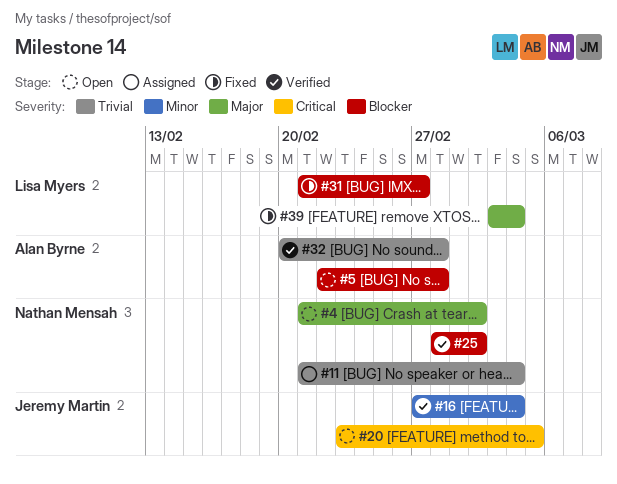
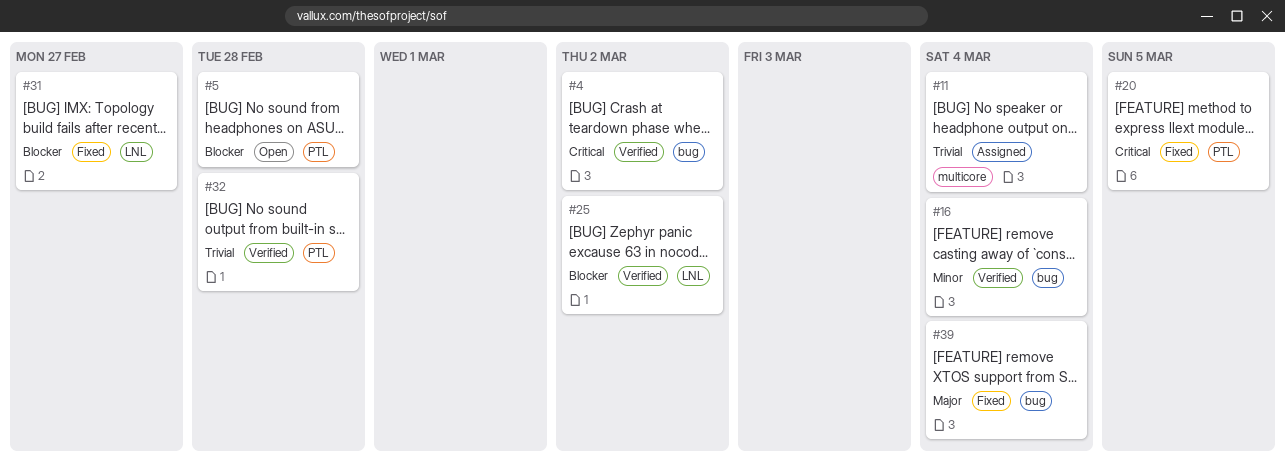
#4, status: Open -> Verified
#4, priority: Major -> Critical
#20, status: Open -> Fixed

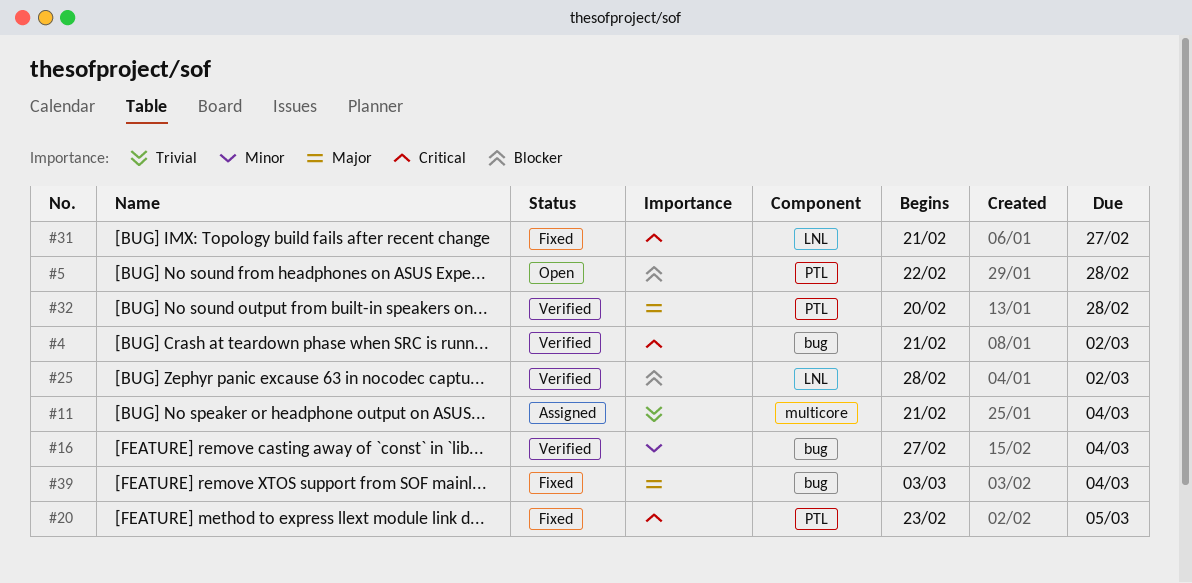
#31, priority: Blocker -> Critical
#32, priority: Trivial -> Major

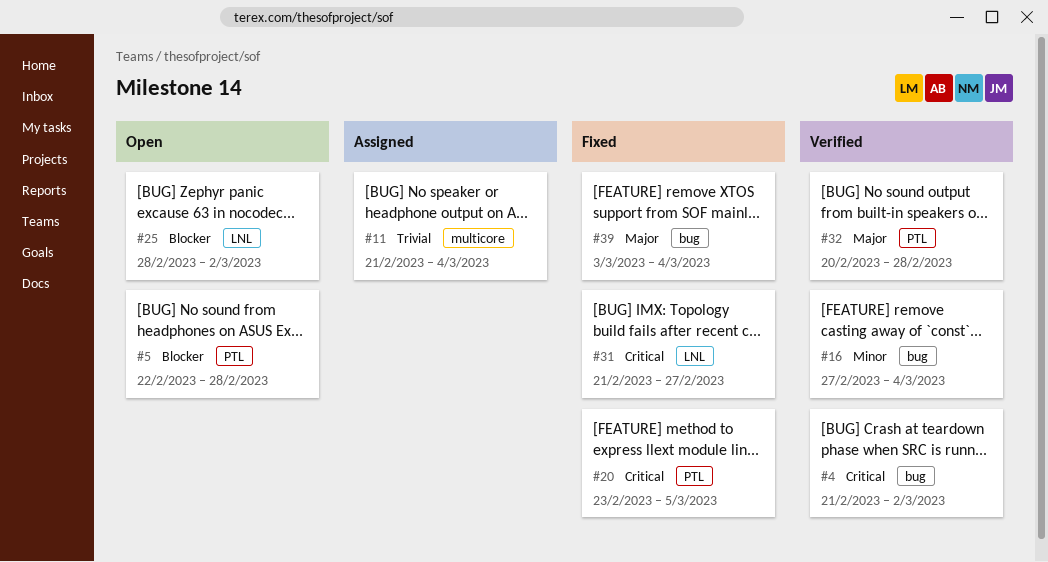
#25, status: Verified -> Open

